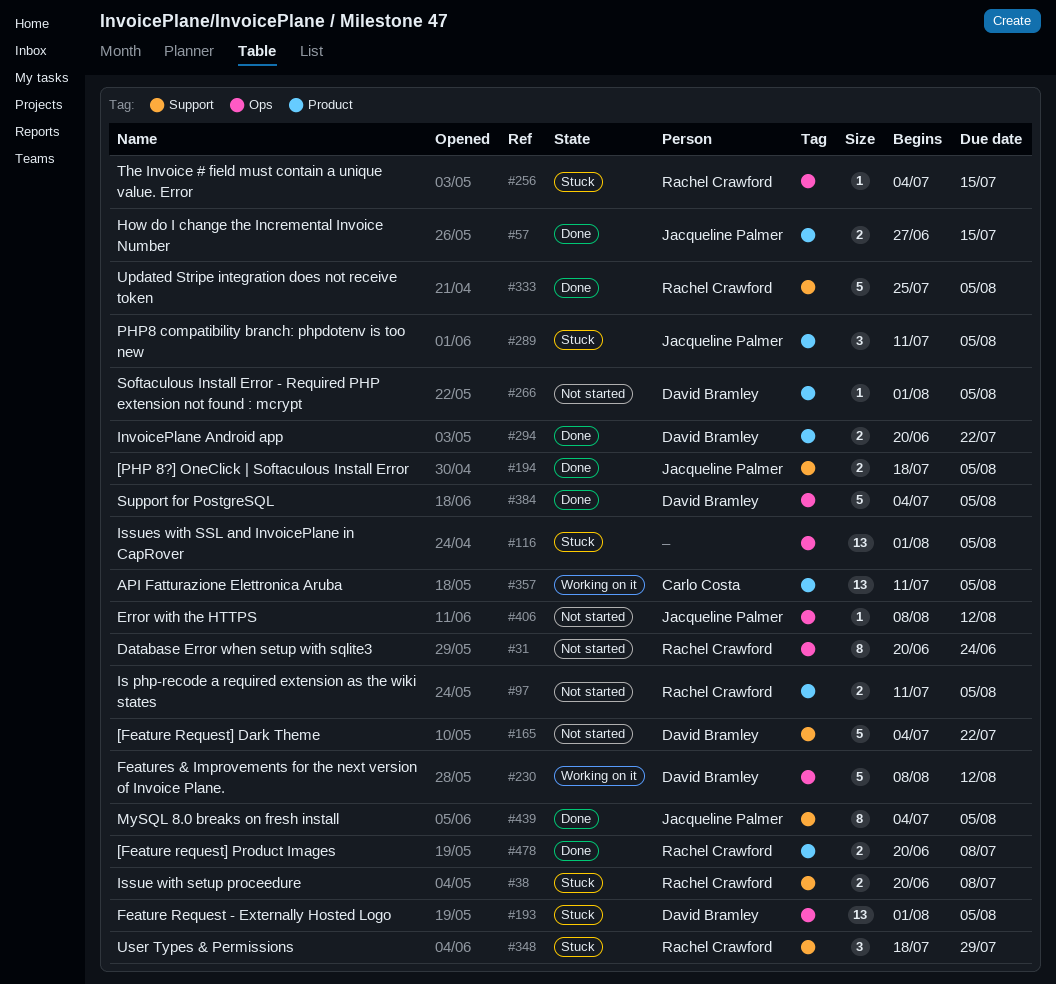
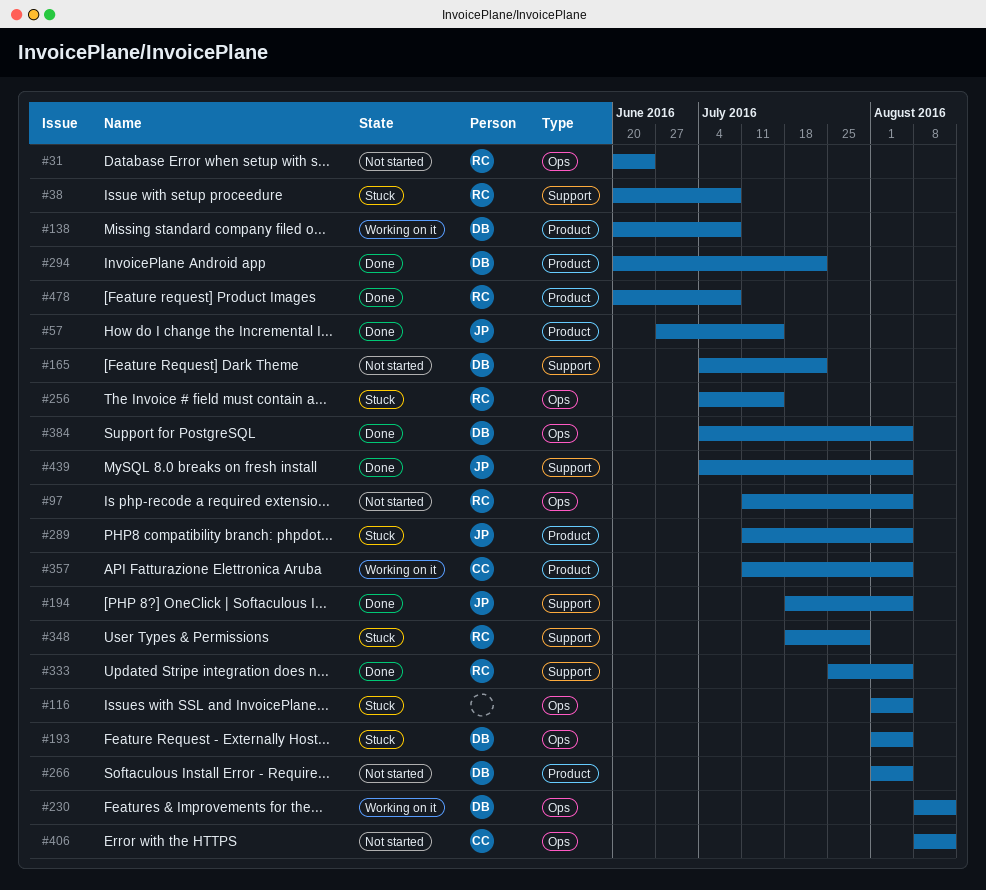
#97, label: Product -> Ops
#138: none -> present
#406, owner: Jacqueline Palmer -> Carlo Costa

